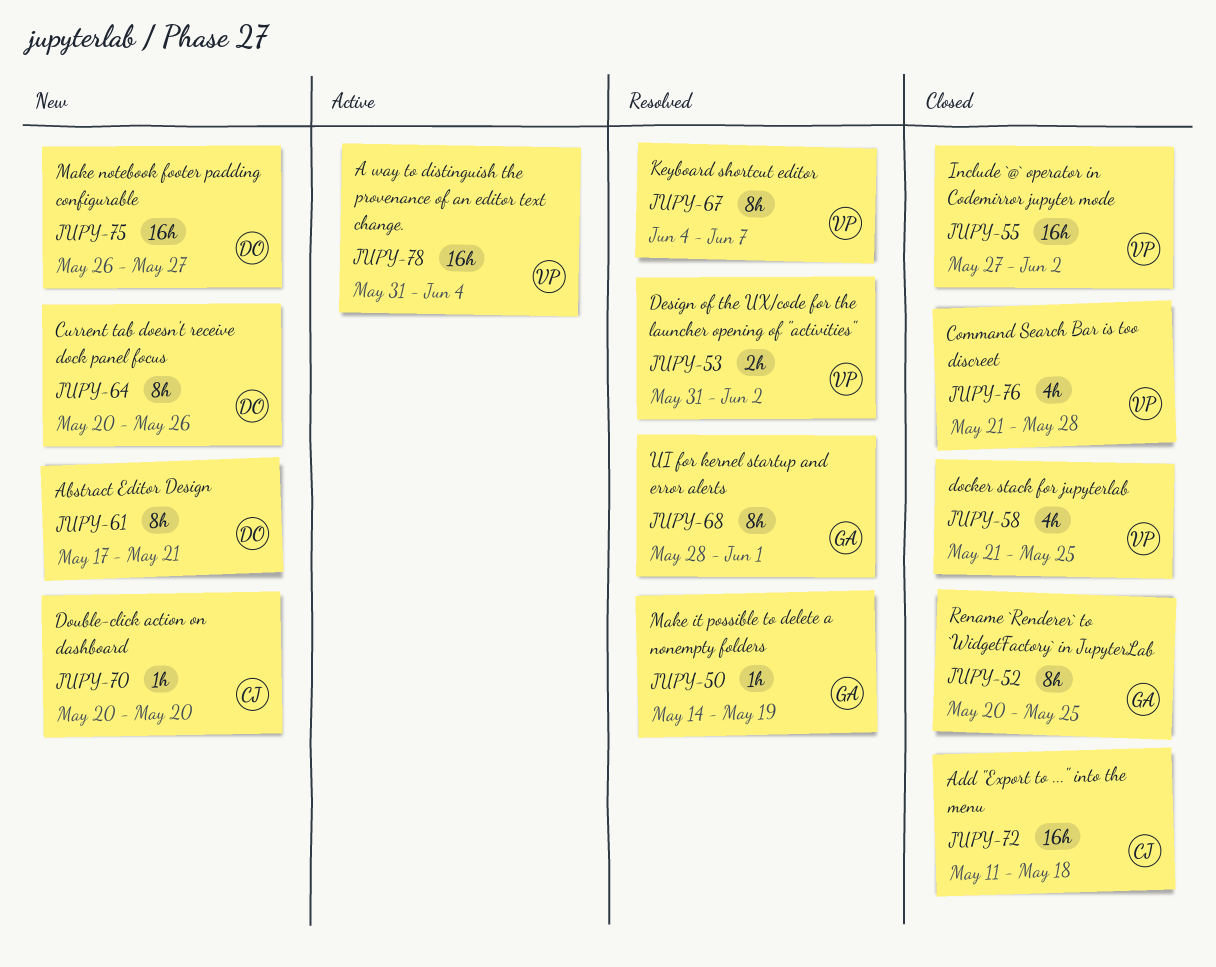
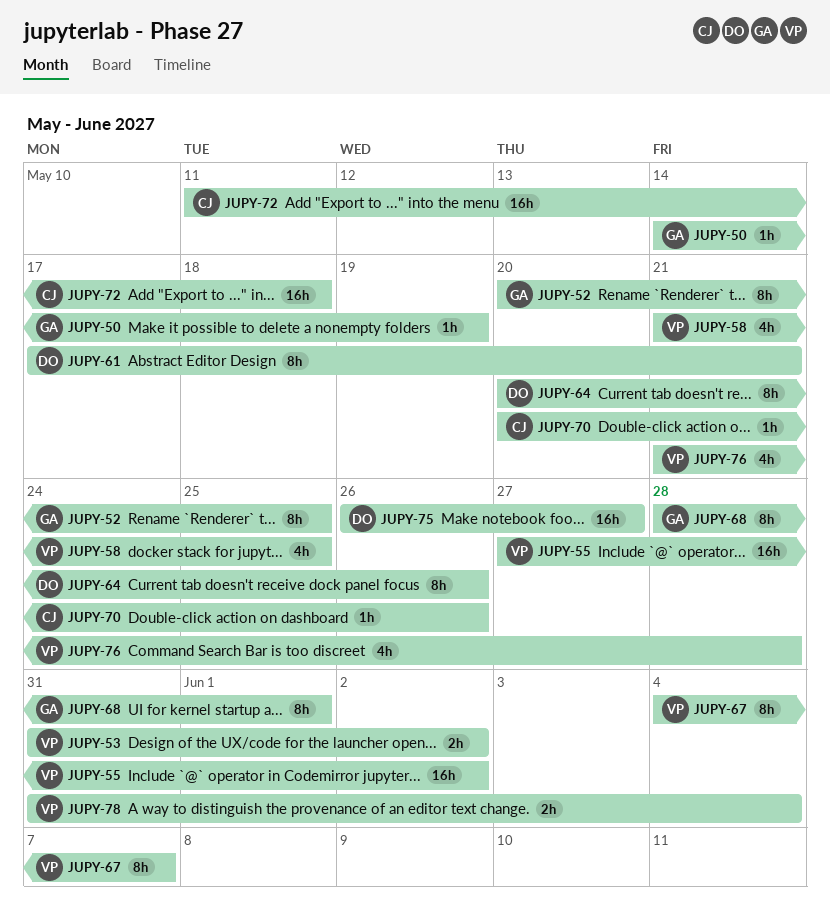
JUPY-70, due: May 20 -> May 26
JUPY-78, estimate: 16h -> 2h

